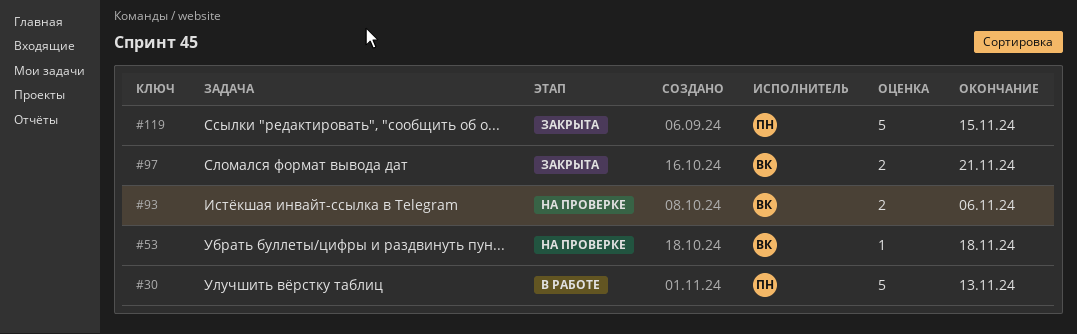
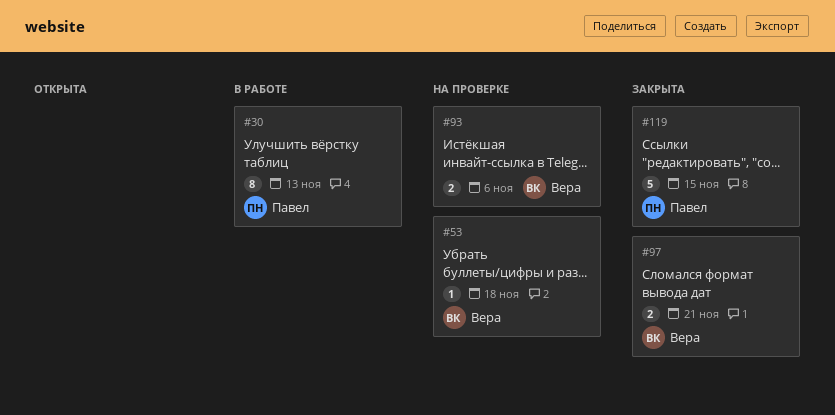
#30, estimate: 5 -> 8

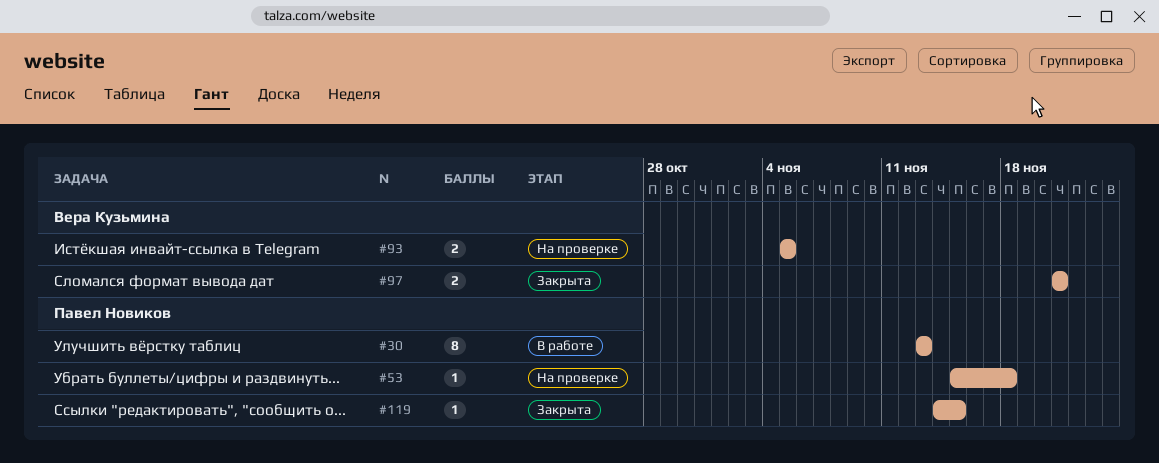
#53, owner: Вера Кузьмина -> Павел Новиков
#93, due: Nov 6 -> Nov 5
#119, estimate: 5 -> 1

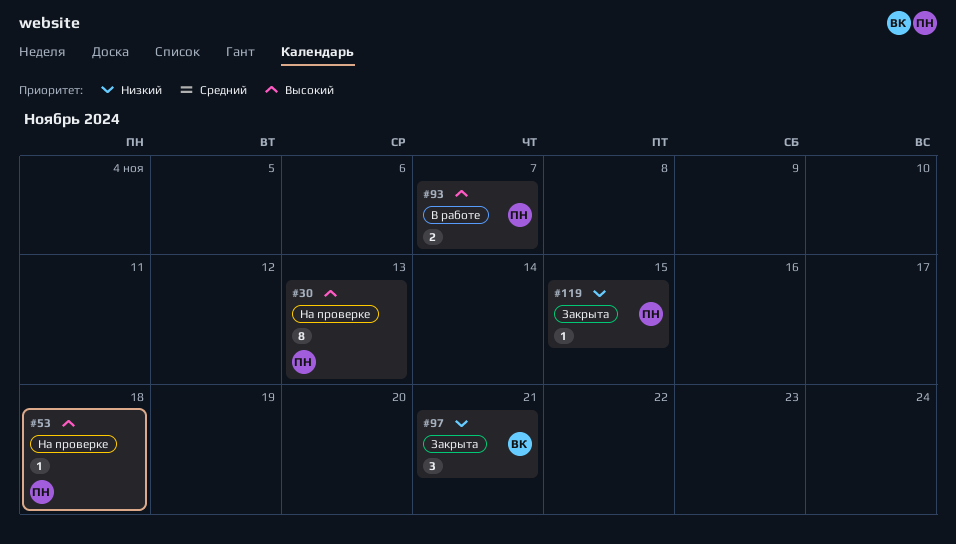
#30, status: В работе -> На проверке
#93, status: На проверке -> В работе
#93, owner: Вера Кузьмина -> Павел Новиков
#93, due: Nov 5 -> Nov 7
#97, estimate: 2 -> 3

